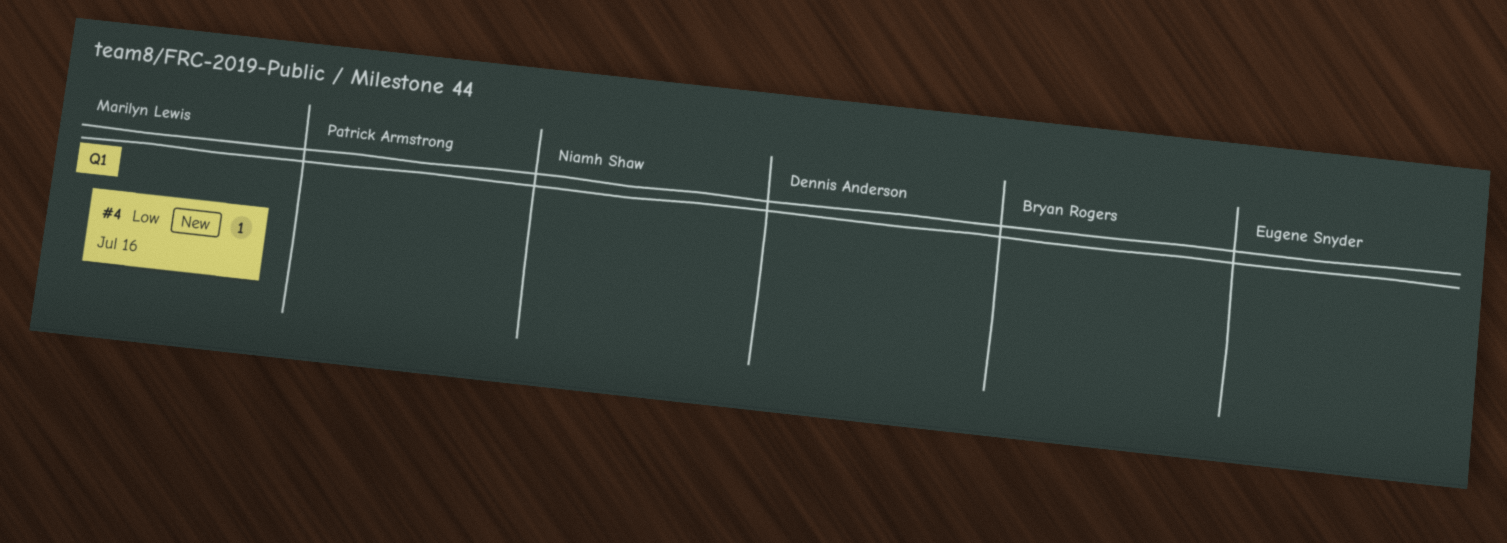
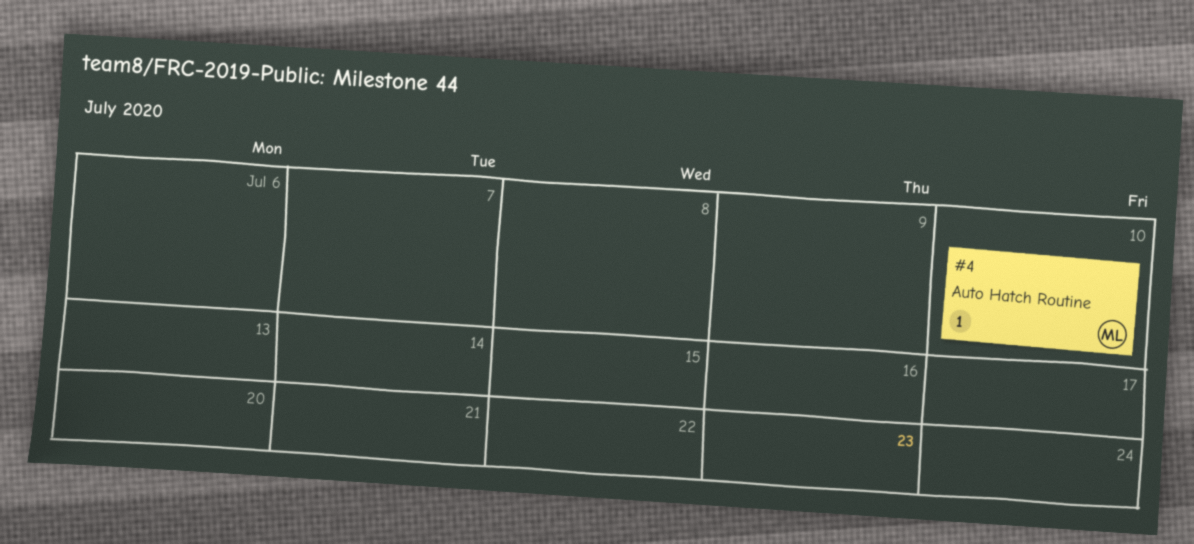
#4, due: Jul 16 -> Jul 10

